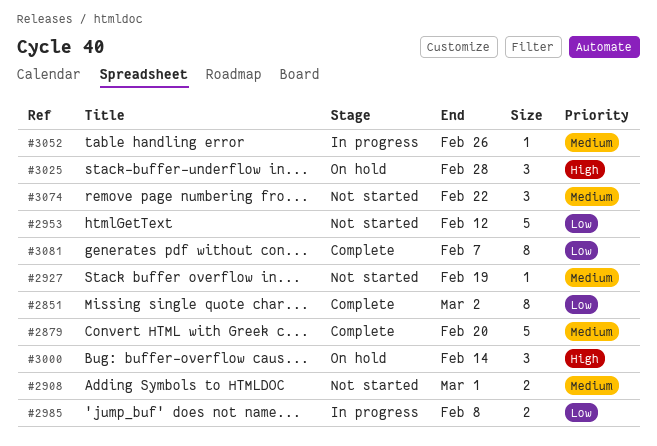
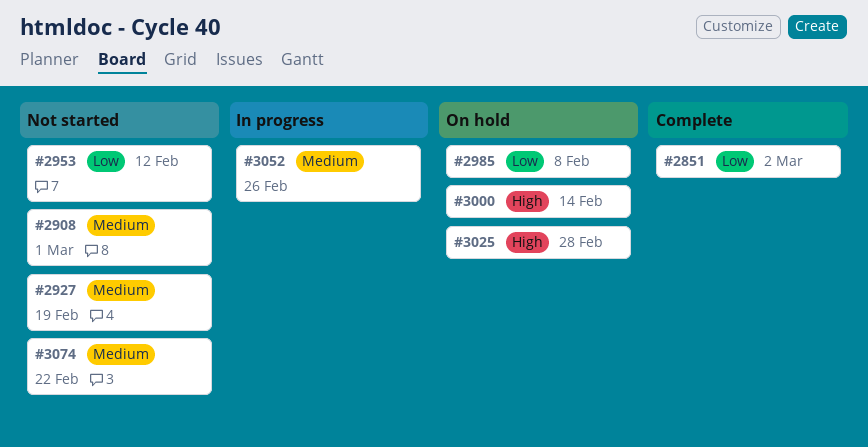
#2879: present -> none
#2985, status: In progress -> On hold
#3081: present -> none

